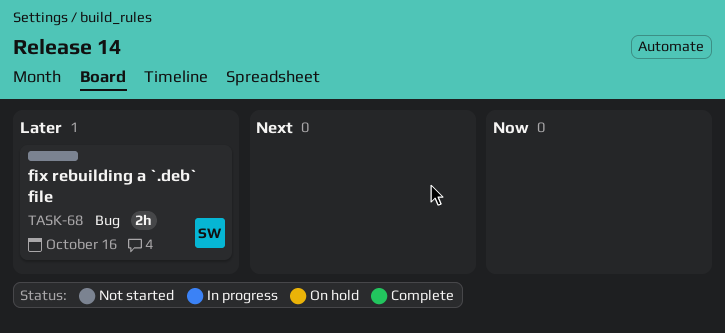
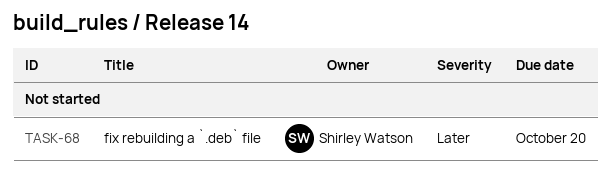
TASK-68, due: Oct 16 -> Oct 20

